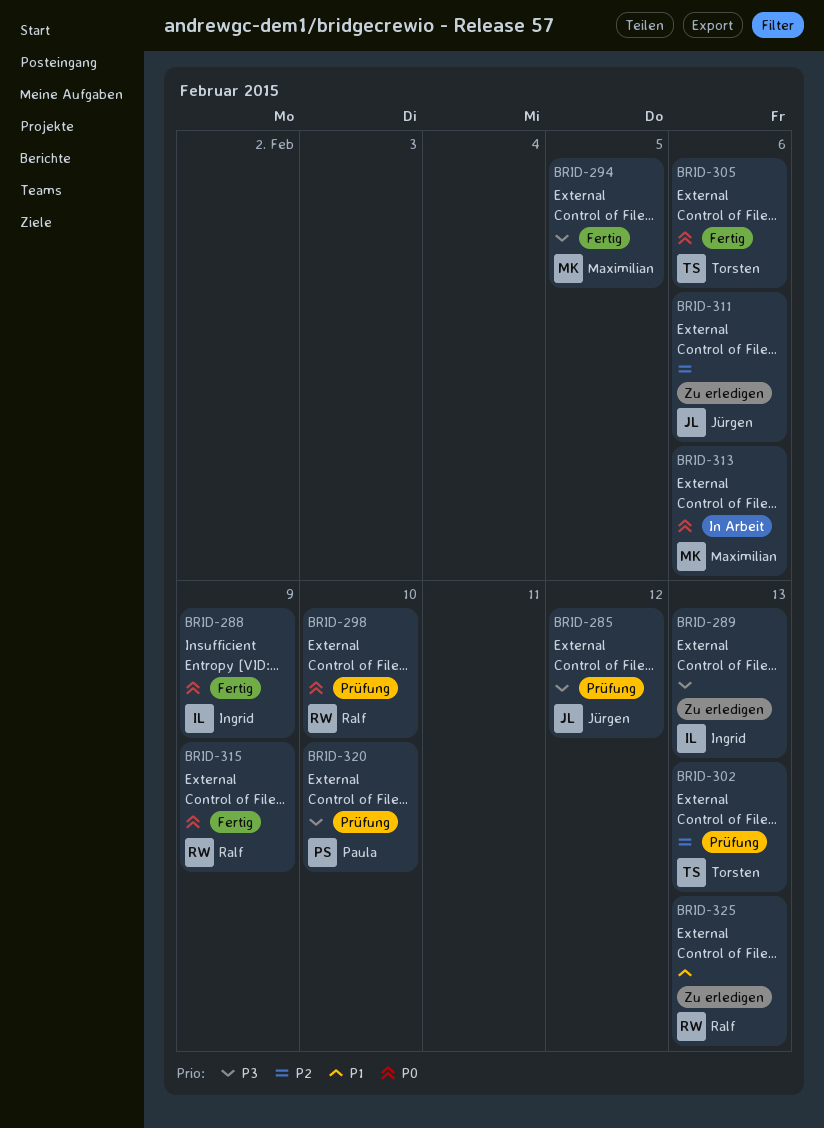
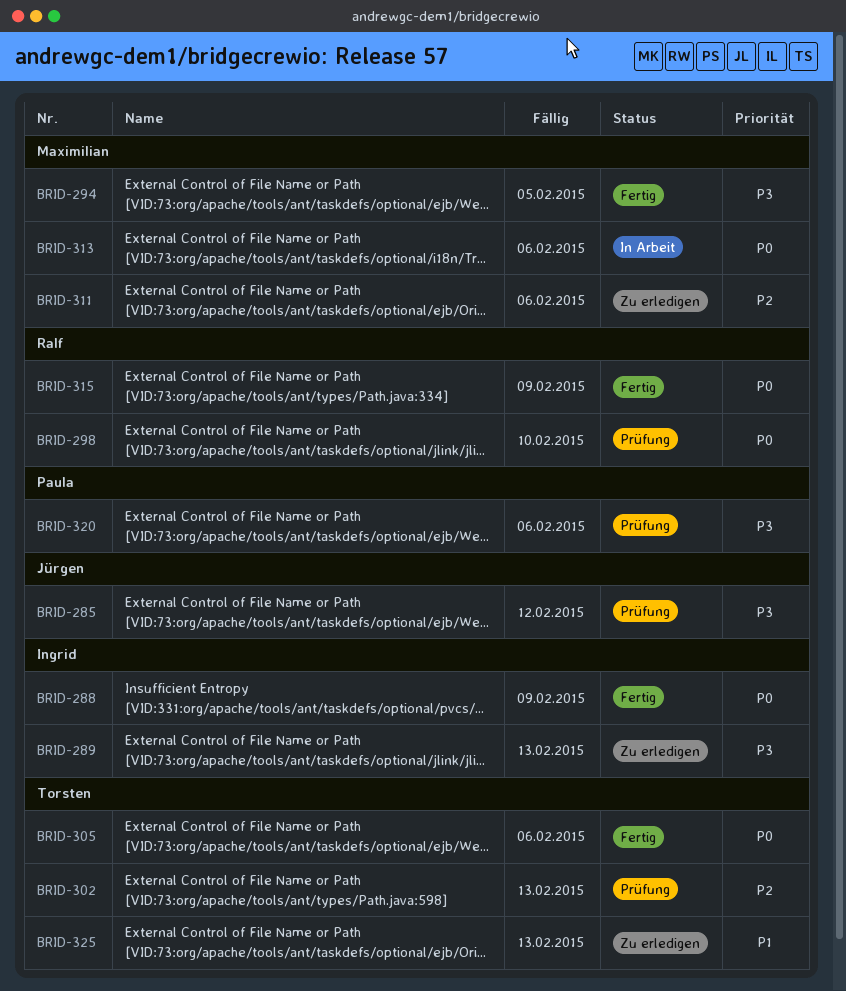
BRID-311, owner: Jürgen -> Maximilian
BRID-320, due: Feb 10 -> Feb 6
BRID-325, owner: Ralf -> Torsten

